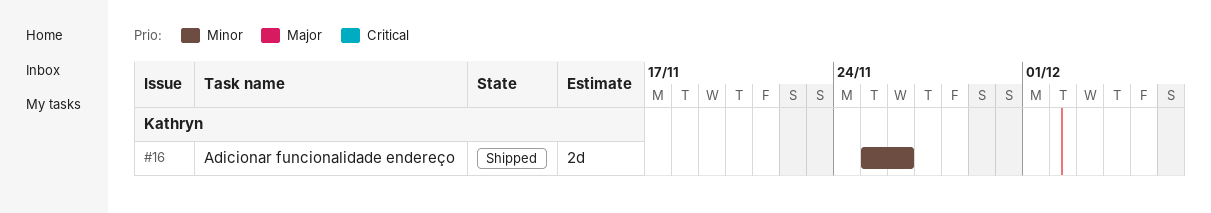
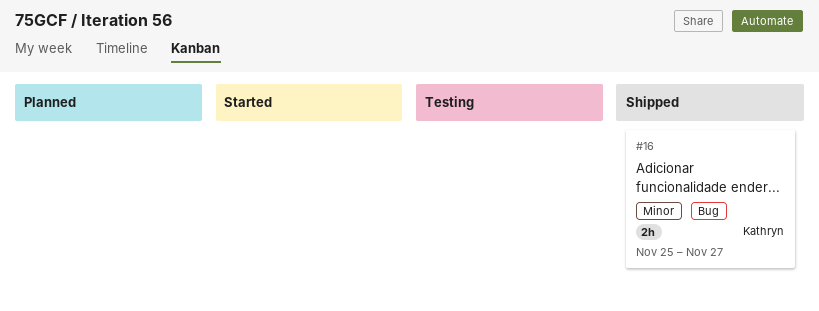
#16, estimate: 2d -> 2h
#16, due: Nov 26 -> Nov 27

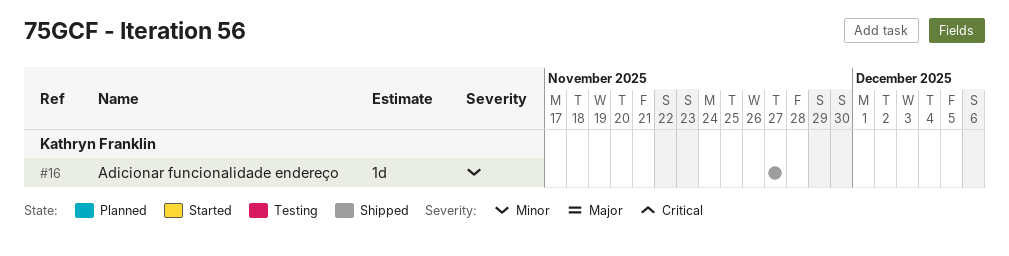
#16, estimate: 2h -> 1d
#16, start: Nov 25 -> Nov 27

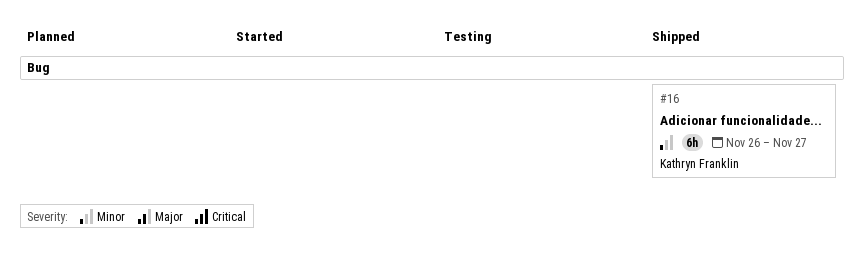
#16, estimate: 1d -> 6h
#16, start: Nov 27 -> Nov 26

